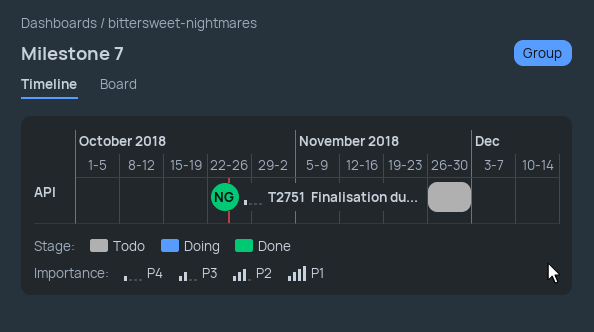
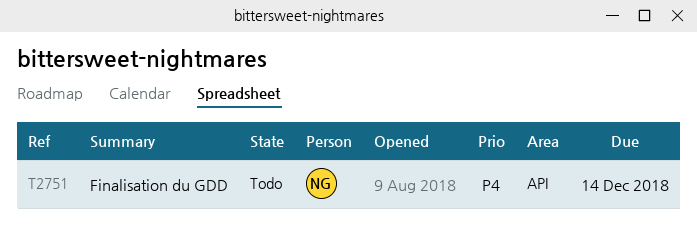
T2751, due: Nov 30 -> Dec 14

